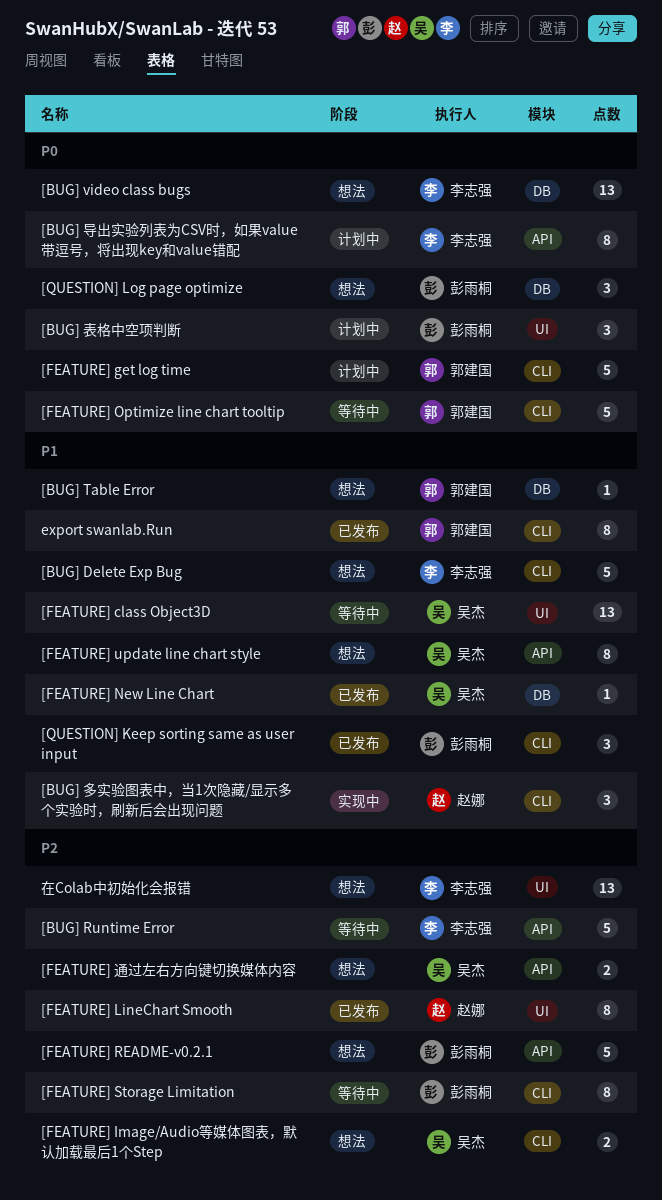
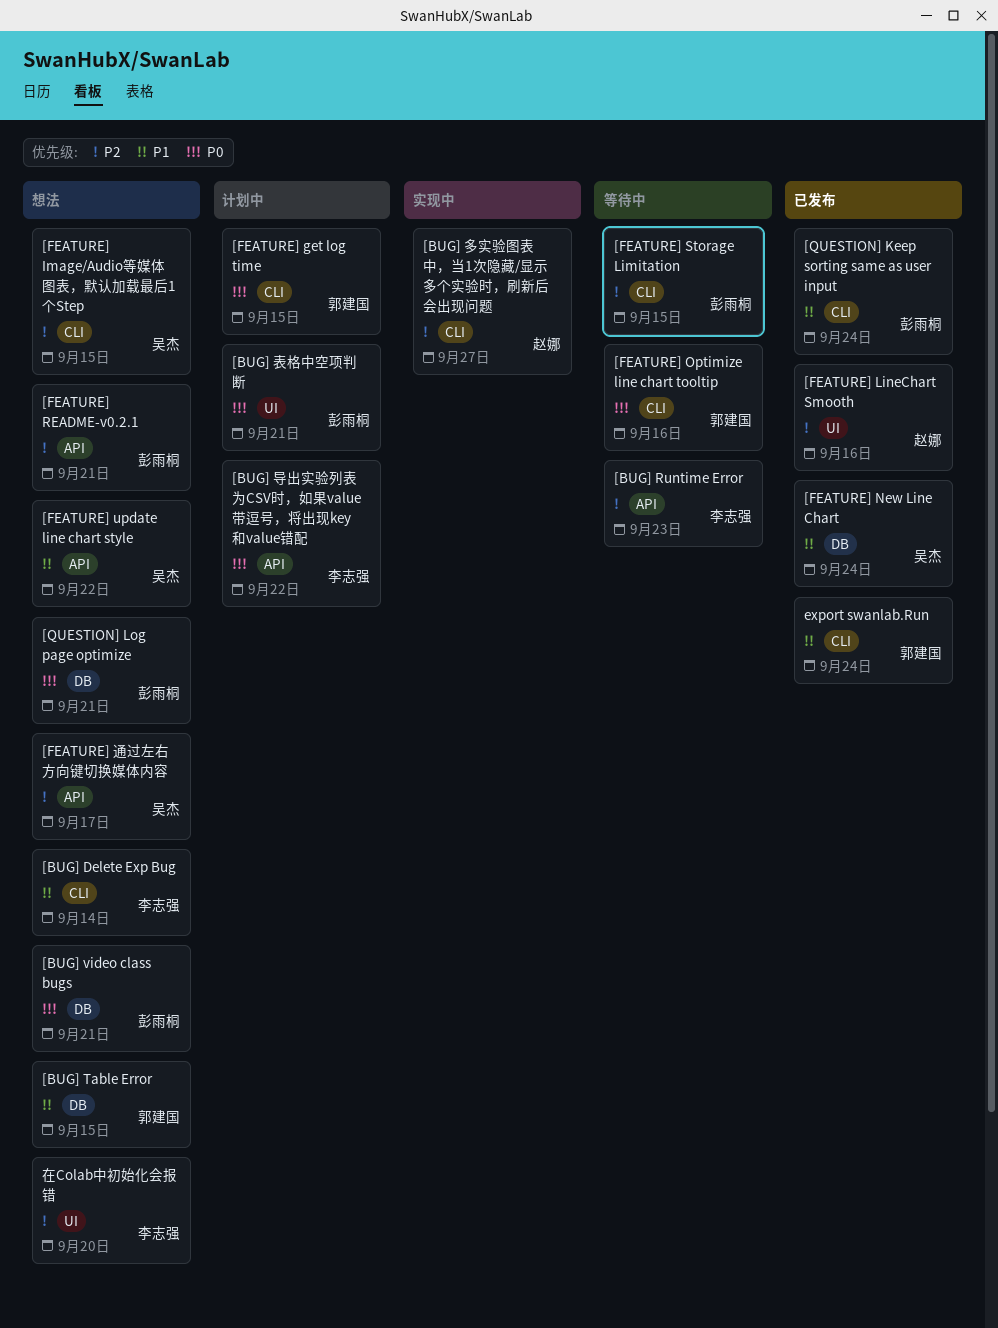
[BUG] video class bugs, owner: 李志强 -> 彭雨桐
[BUG] 多实验图表中，当1次隐藏/显示多个实验时，刷新后会出现问题, priority: P1 -> P2
[FEATURE] class Object3D: present -> none

